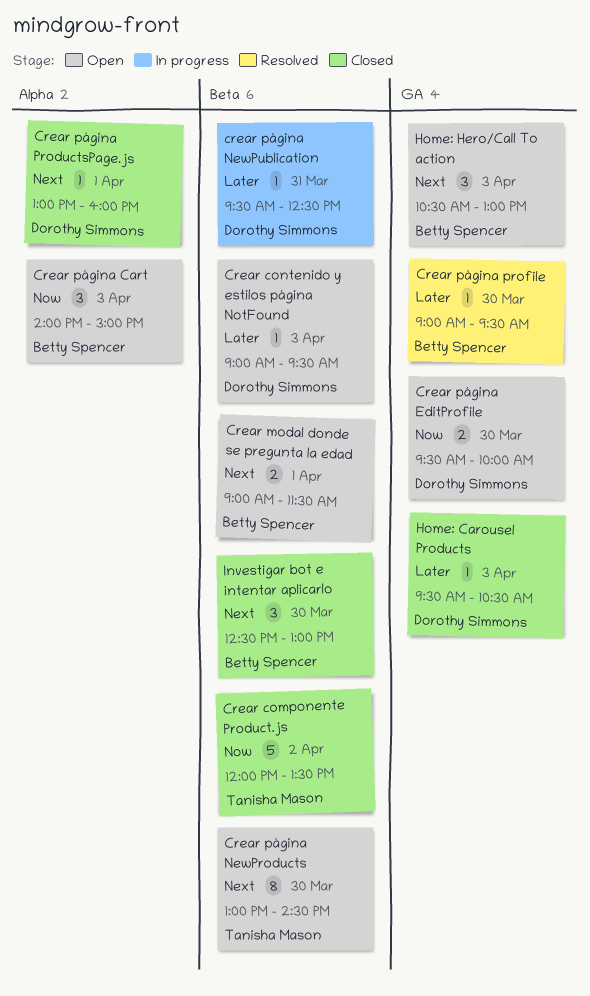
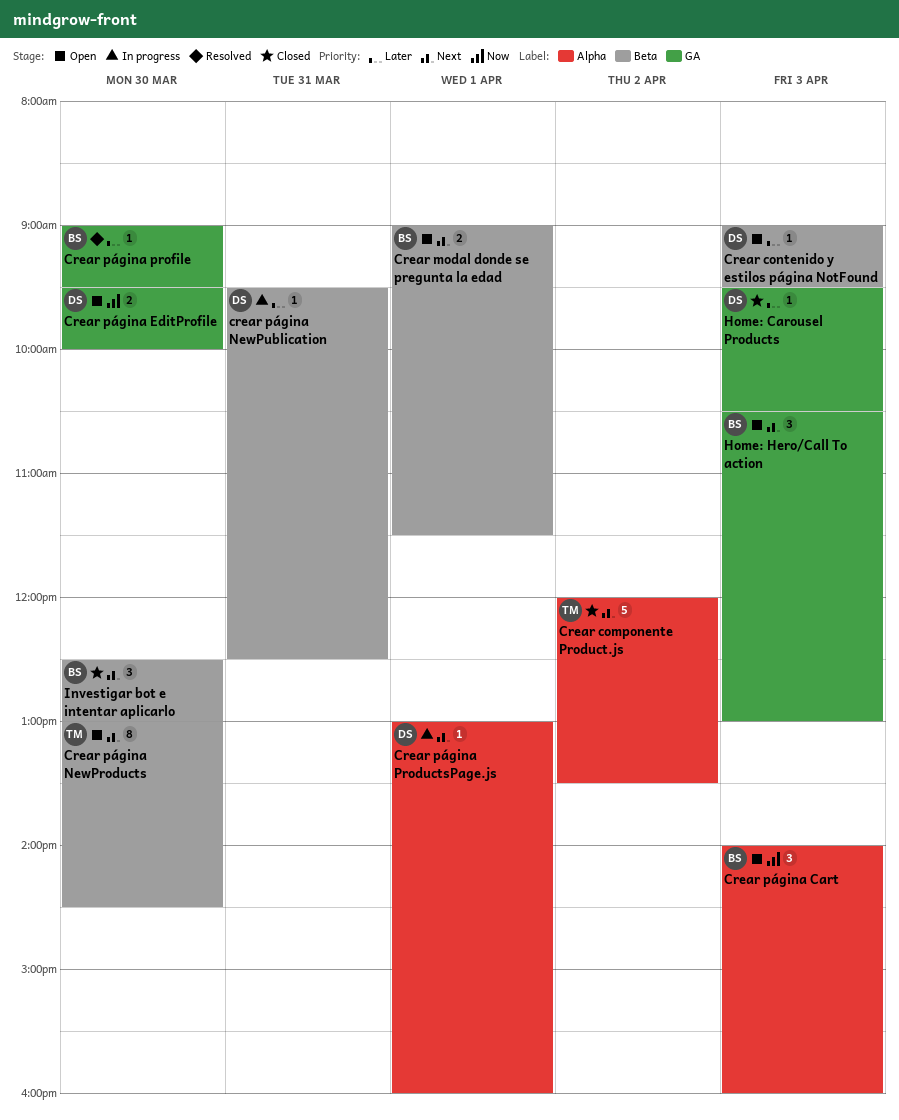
Crear componente Product.js, priority: Now -> Next
Crear componente Product.js, label: Beta -> Alpha
Crear página Cart, ends: 15:00 -> 16:00
Crear página ProductsPage.js, status: Closed -> In progress

